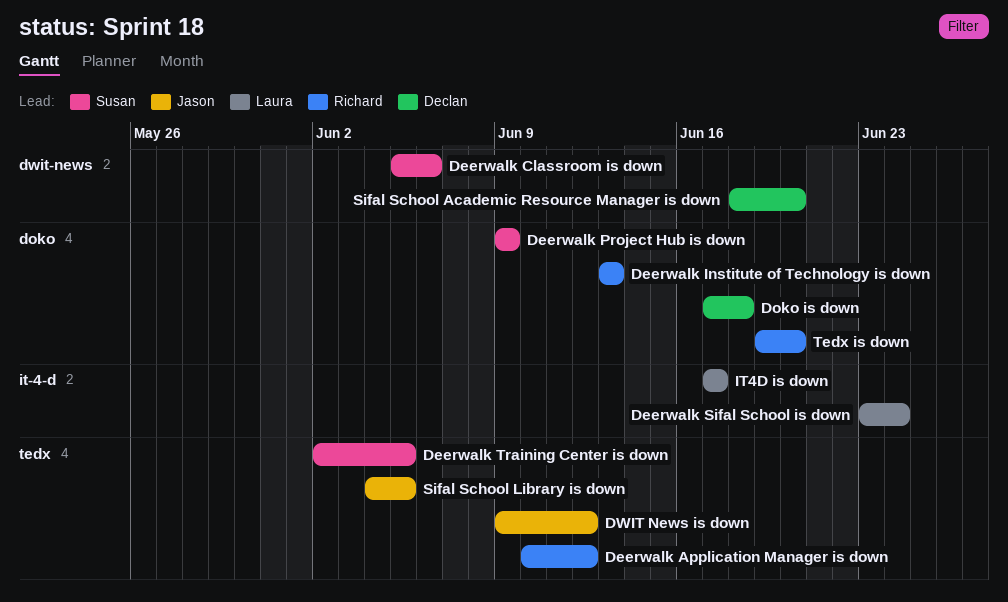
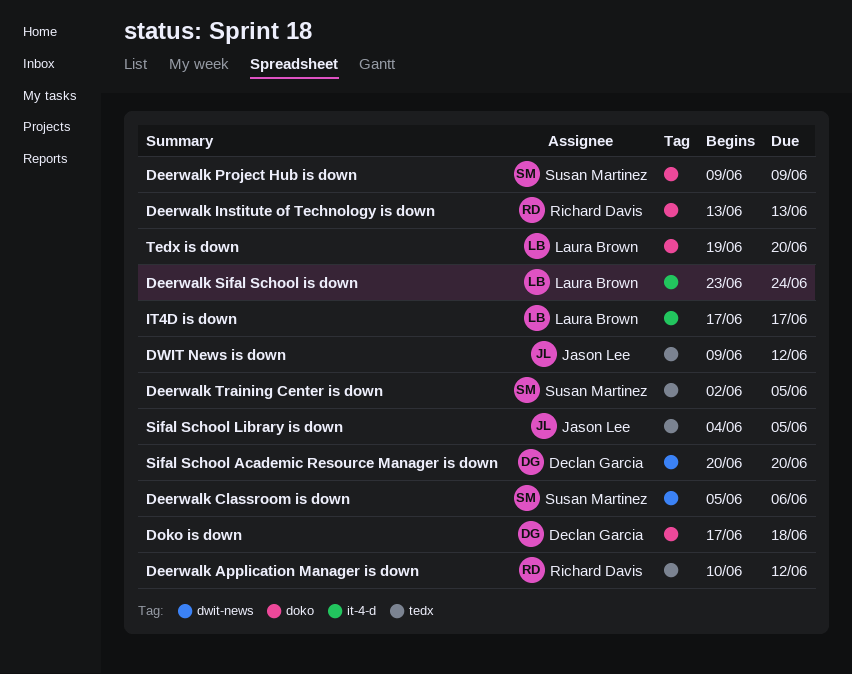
Sifal School Academic Resource Manager is down, start: Jun 18 -> Jun 20
Tedx is down, owner: Richard Davis -> Laura Brown

